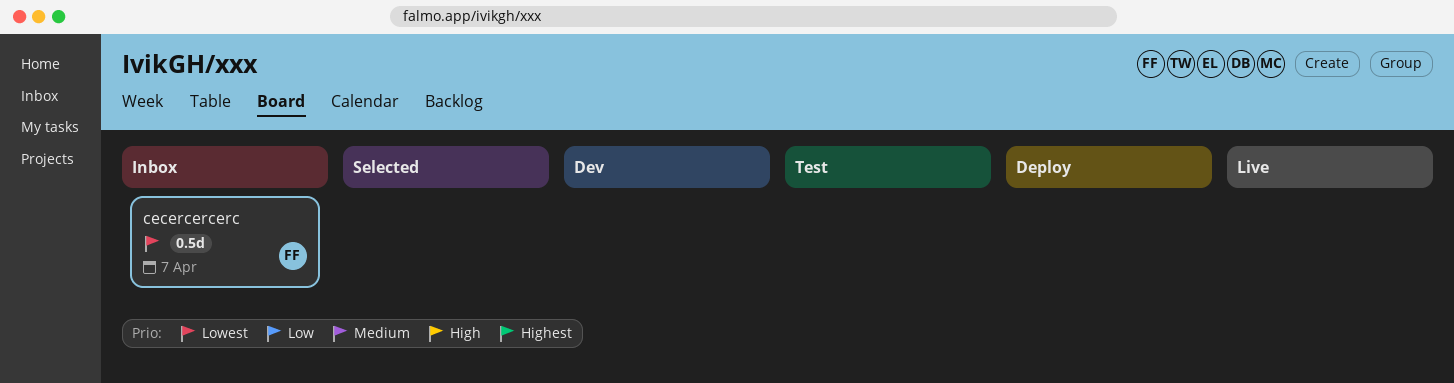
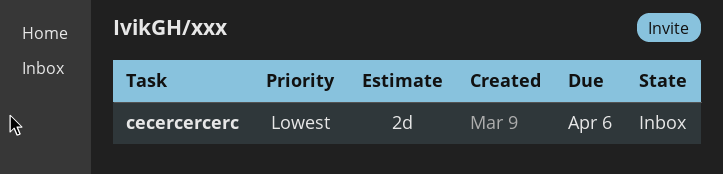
cecercercerc, estimate: 0.5d -> 2d
cecercercerc, due: Apr 7 -> Apr 6

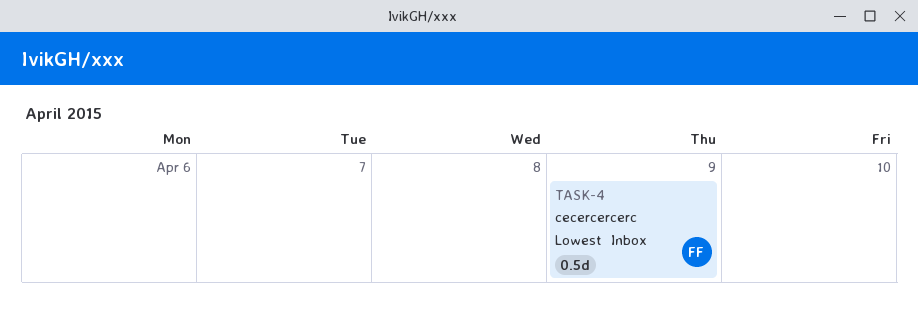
cecercercerc, estimate: 2d -> 0.5d
cecercercerc, due: Apr 6 -> Apr 9

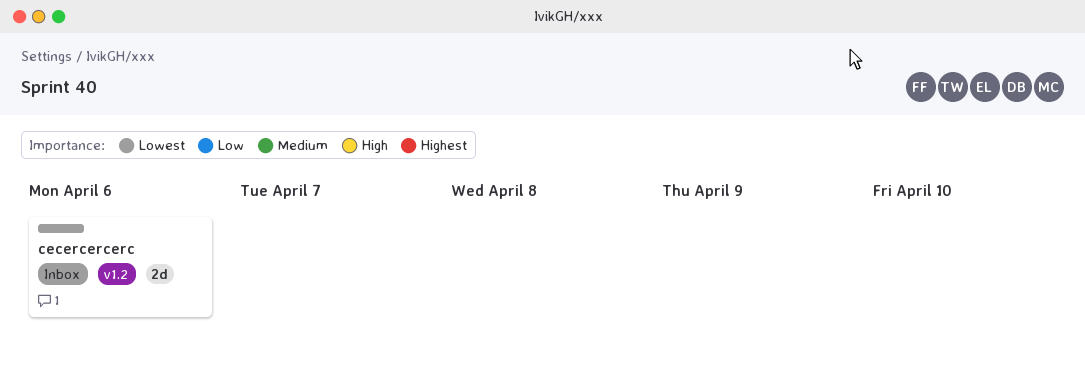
cecercercerc, estimate: 0.5d -> 2d
cecercercerc, due: Apr 9 -> Apr 6

